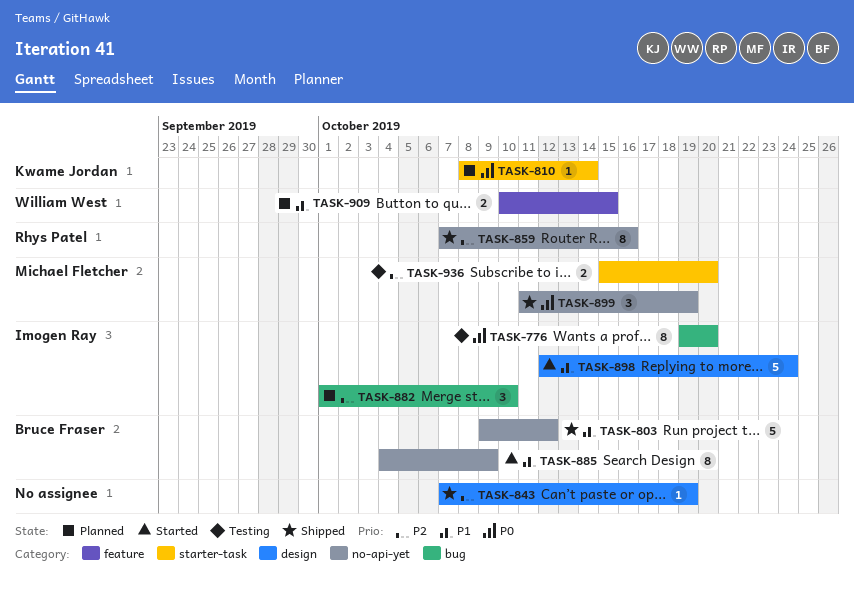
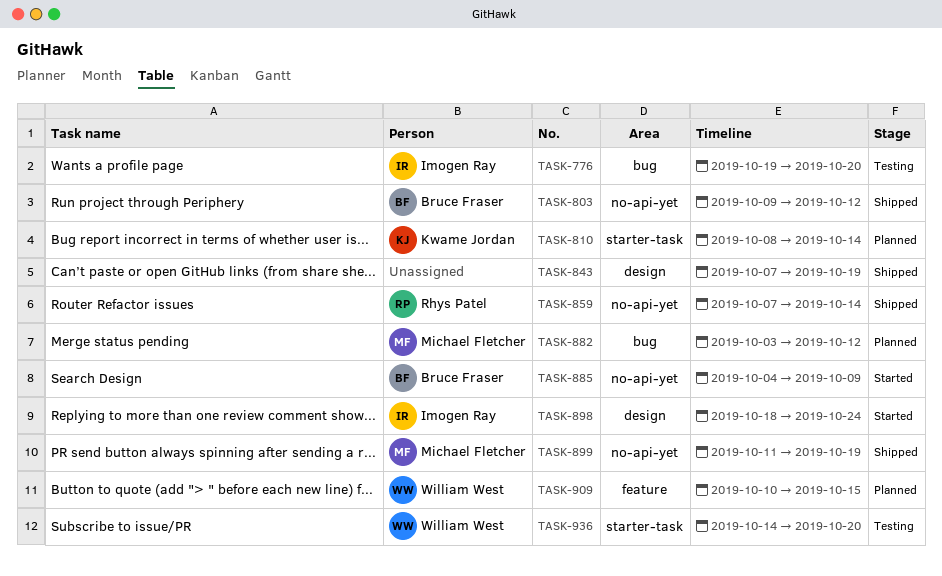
TASK-859, due: Oct 16 -> Oct 14
TASK-882, owner: Imogen Ray -> Michael Fletcher
TASK-882, start: Oct 1 -> Oct 3
TASK-882, due: Oct 10 -> Oct 12
TASK-898, start: Oct 12 -> Oct 18
TASK-936, owner: Michael Fletcher -> William West
TASK-936, start: Oct 15 -> Oct 14

